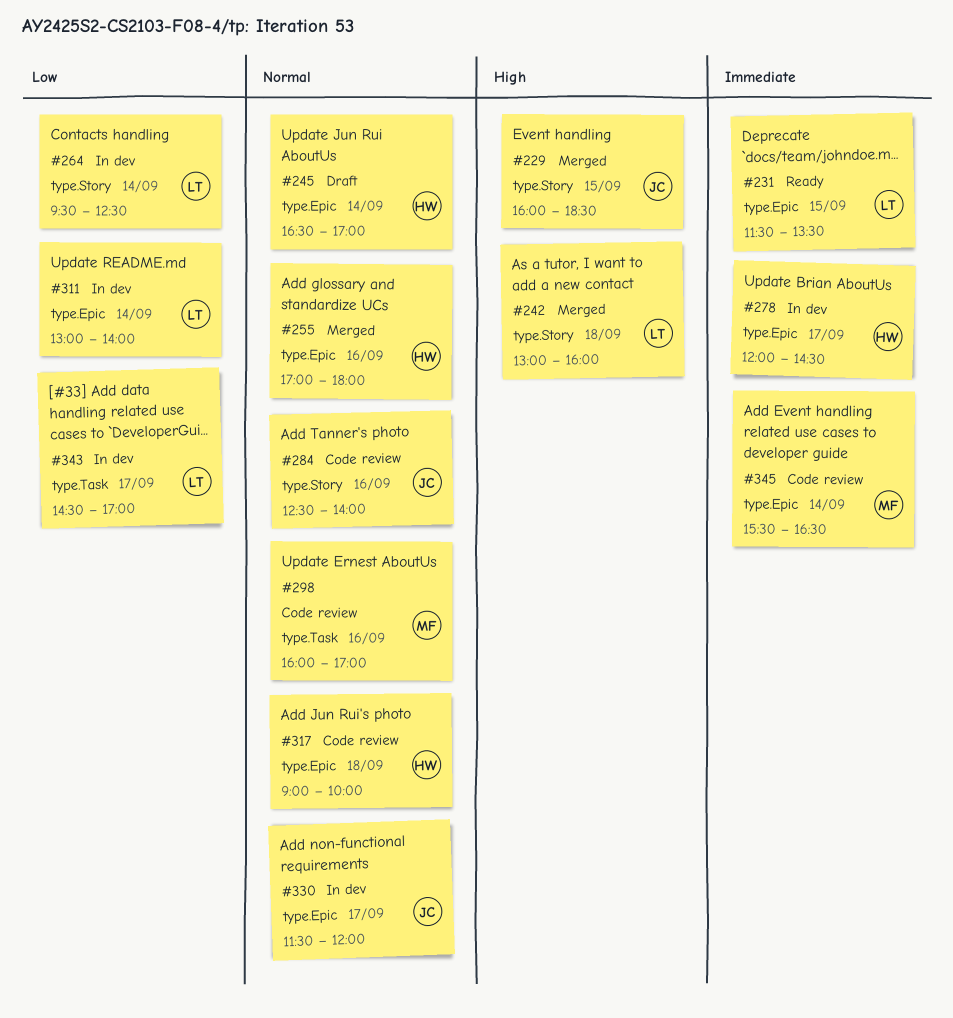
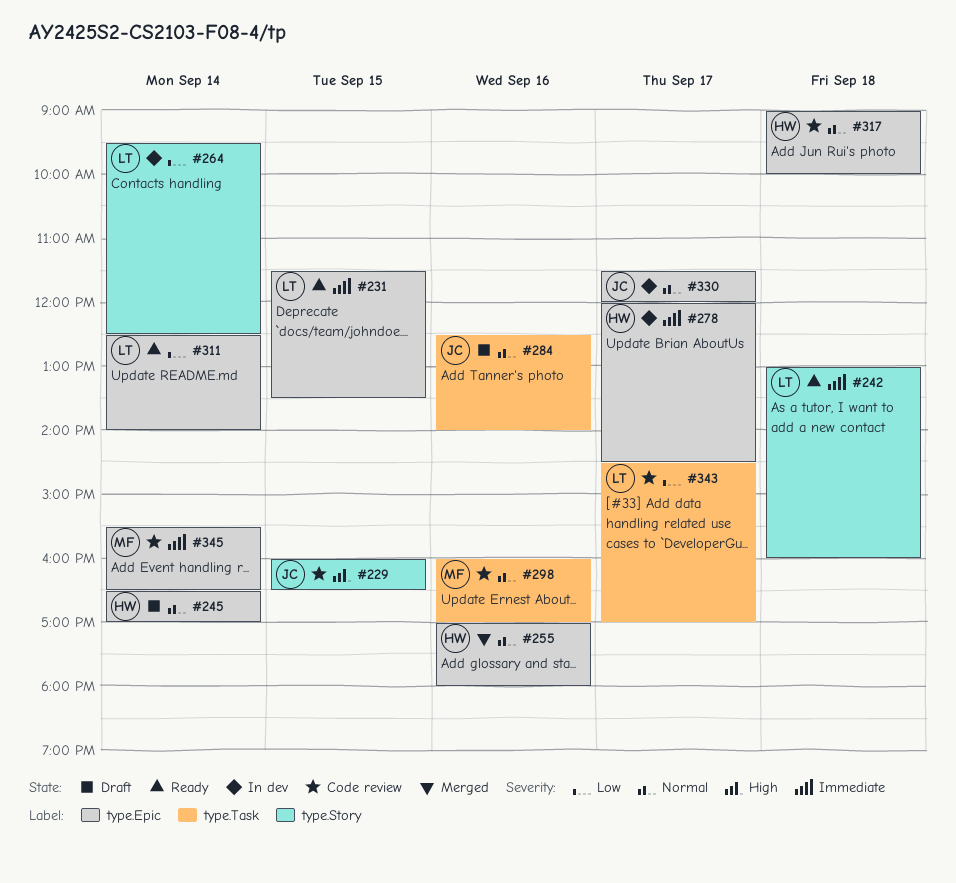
#229, status: Merged -> Code review
#229, ends: 18:30 -> 16:30
#242, status: Merged -> Ready
#242, priority: High -> Immediate
#284, status: Code review -> Draft
#284, label: type.Story -> type.Task
#311, status: In dev -> Ready
#311, begins: 13:00 -> 12:30
#343, status: In dev -> Code review

